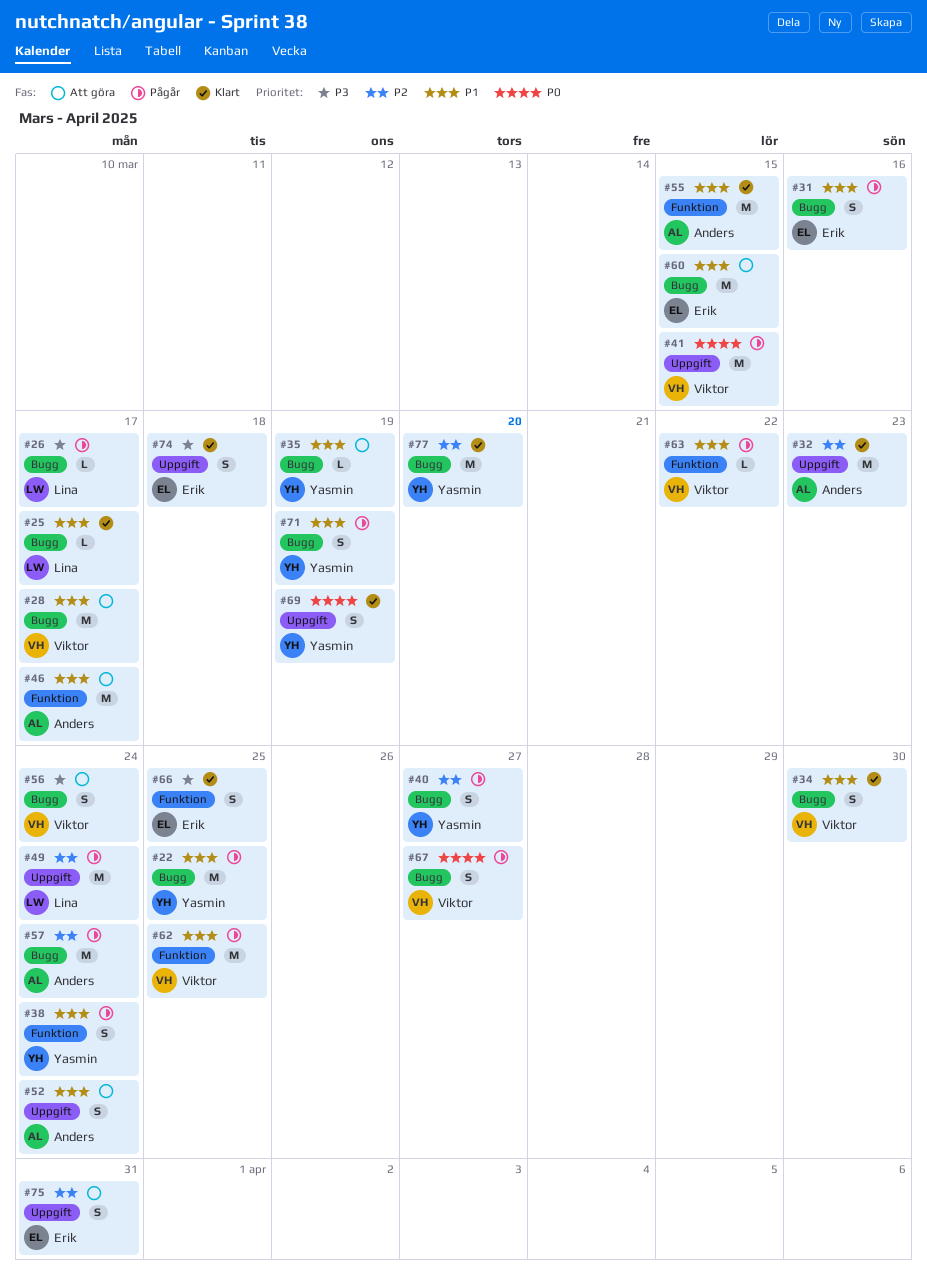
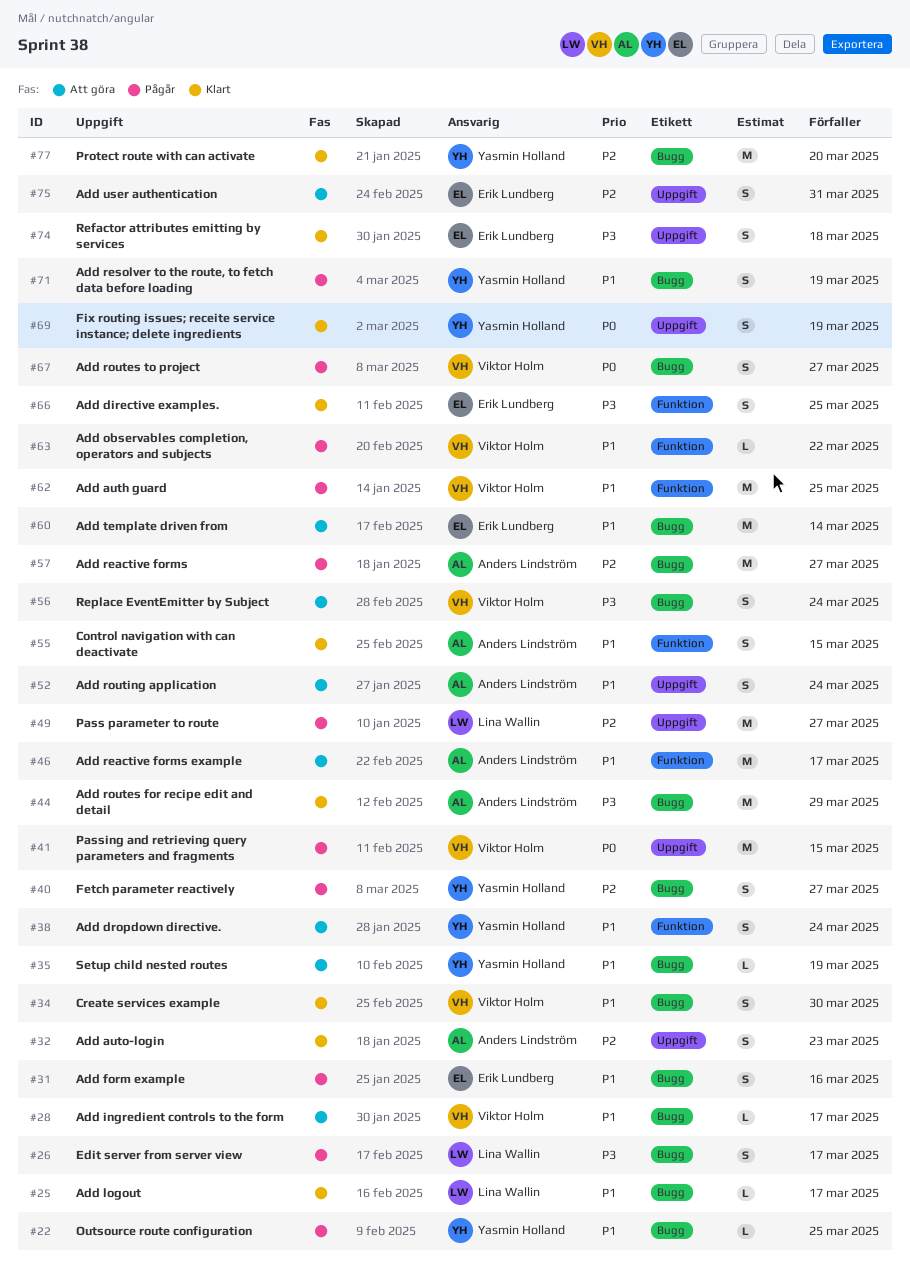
#22, estimate: M -> L
#26, estimate: L -> S
#28, estimate: M -> L
#32, estimate: M -> S
#38, status: Pågår -> Att göra
#44: none -> present
#49, due: Mar 24 -> Mar 27
#55, estimate: M -> S
#57, due: Mar 24 -> Mar 27
#60, due: Mar 15 -> Mar 14

